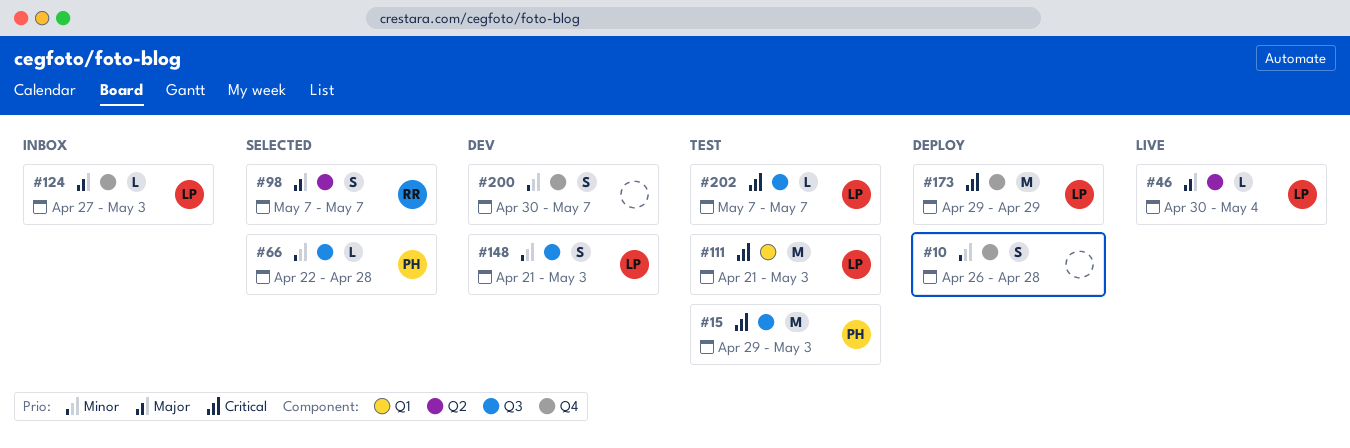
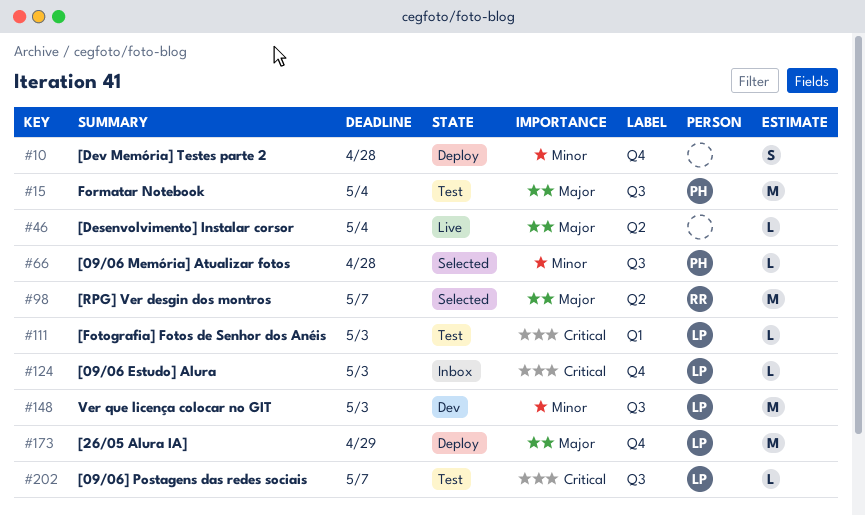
#15, priority: Critical -> Major
#15, due: May 3 -> May 4
#46, owner: LP -> none
#98, estimate: S -> M
#111, estimate: M -> L
#124, priority: Major -> Critical
#148, estimate: S -> M
#173, priority: Critical -> Major
#200: present -> none

